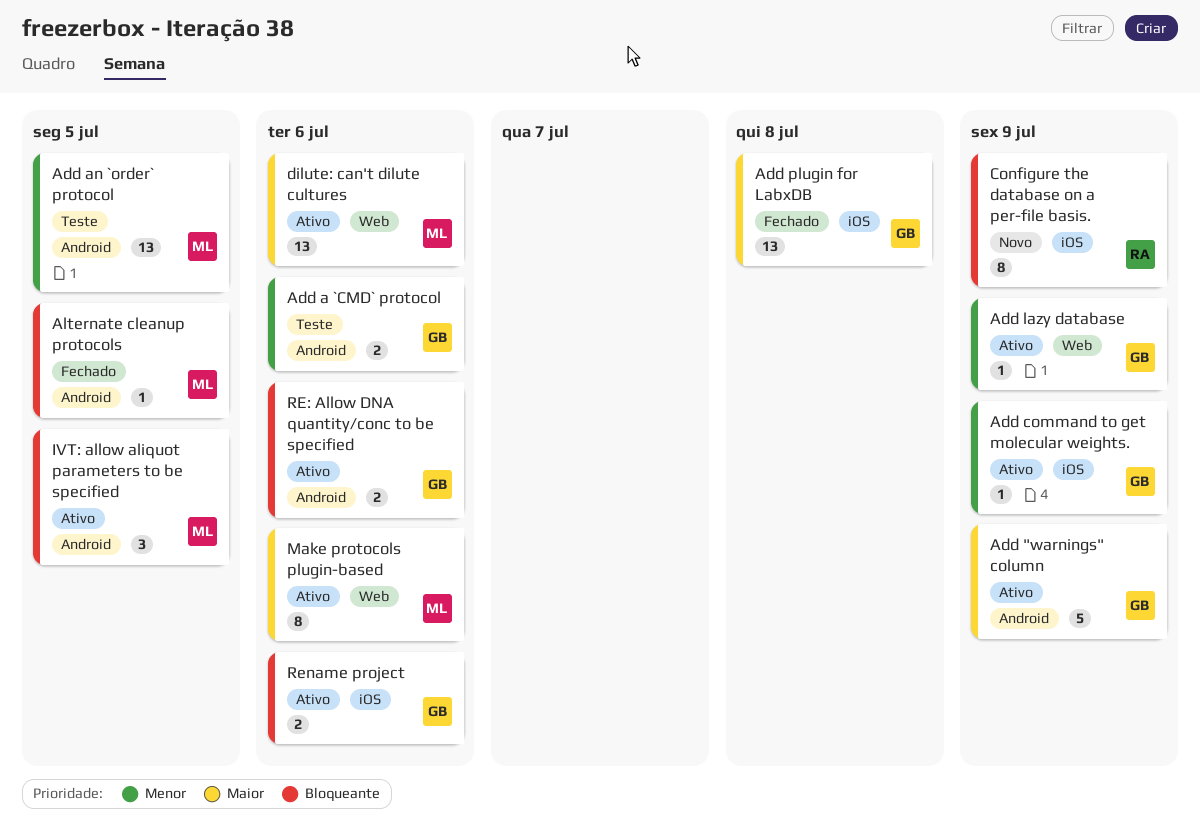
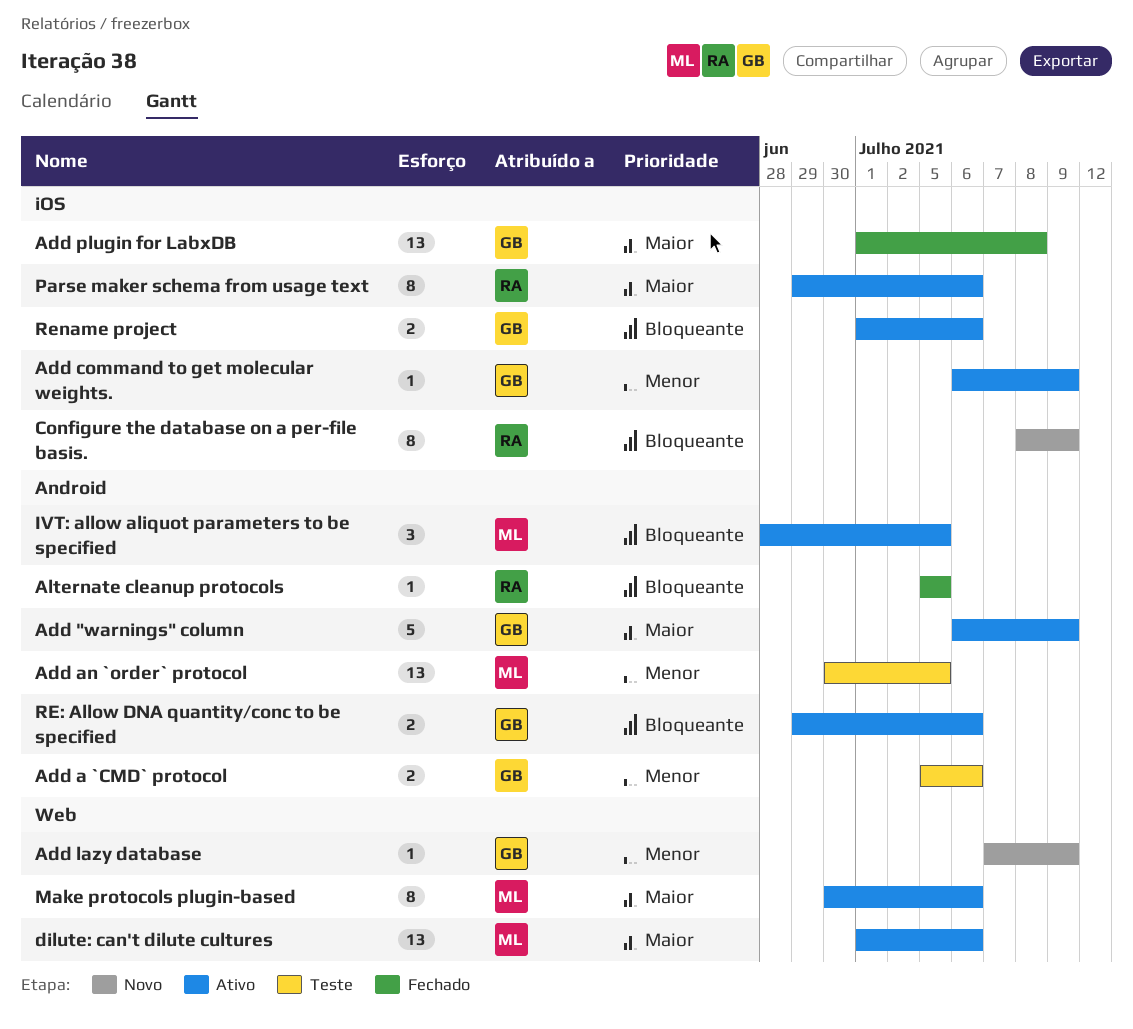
Add lazy database, status: Ativo -> Novo
Alternate cleanup protocols, owner: ML -> RA
Parse maker schema from usage text: none -> present

